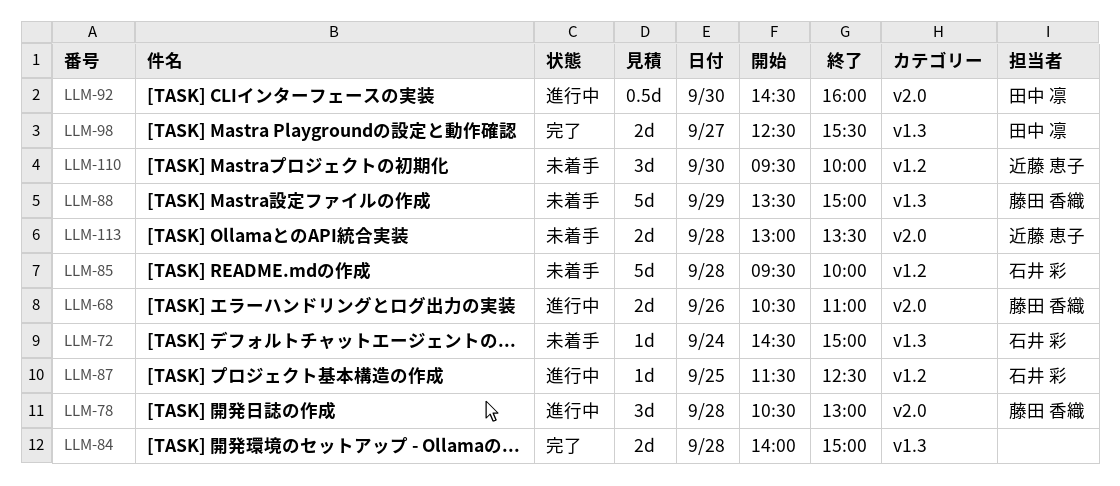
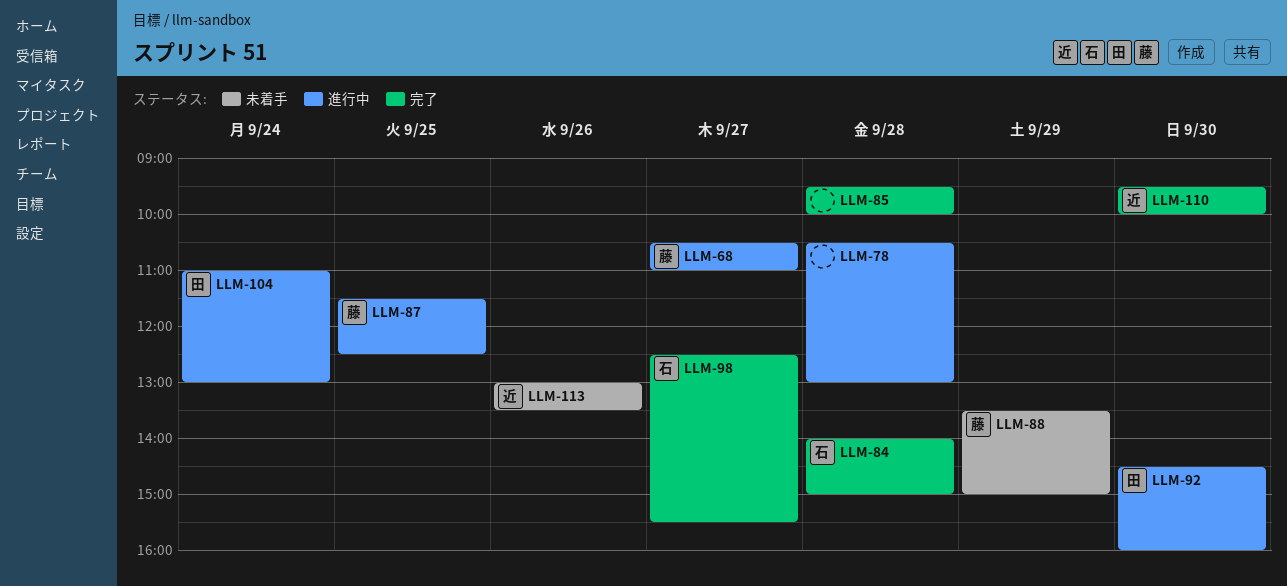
LLM-68, day: Sep 26 -> Sep 27
LLM-72: present -> none
LLM-78, owner: 藤田 香織 -> none
LLM-84, owner: none -> 石井 彩
LLM-85, status: 未着手 -> 完了
LLM-85, owner: 石井 彩 -> none
LLM-87, owner: 石井 彩 -> 藤田 香織
LLM-98, owner: 田中 凛 -> 石井 彩
LLM-104: none -> present
LLM-110, status: 未着手 -> 完了
LLM-113, day: Sep 28 -> Sep 26

